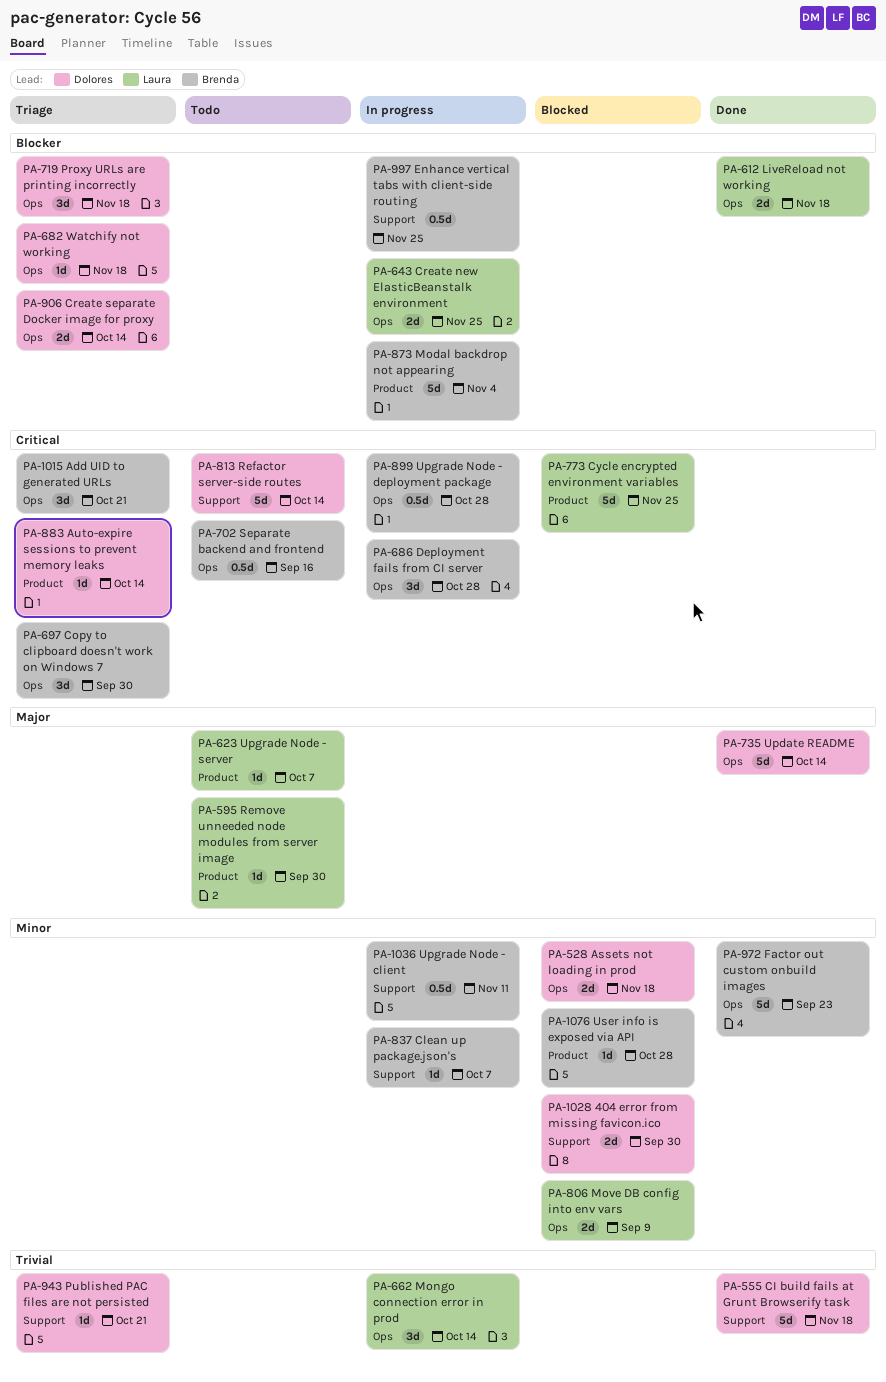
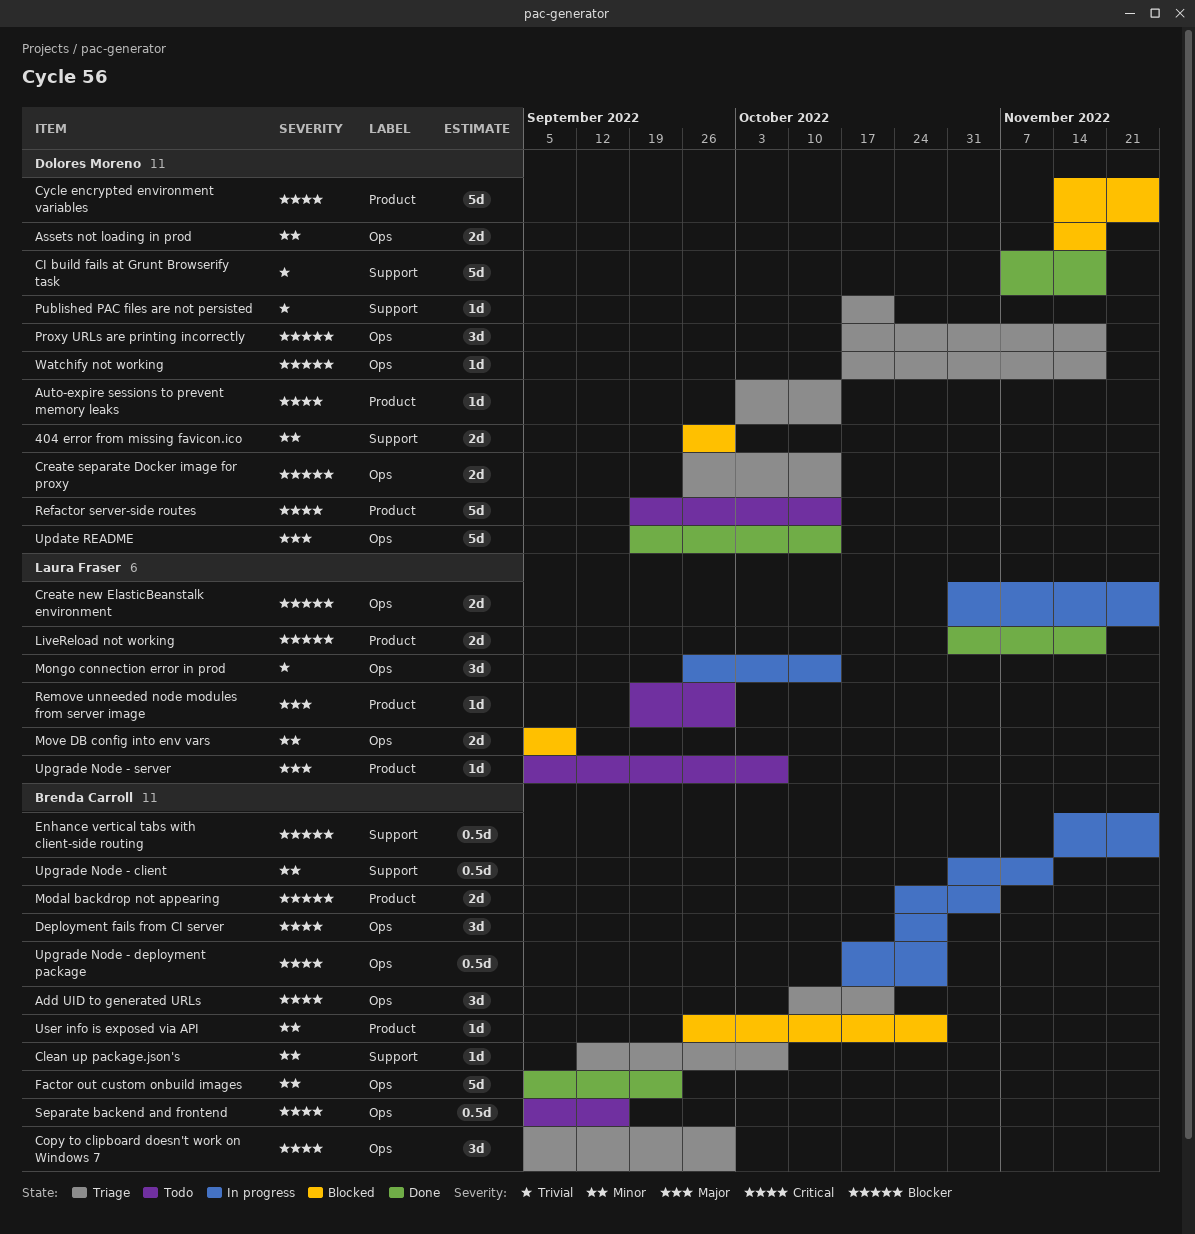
Clean up package.json's, status: In progress -> Triage
Cycle encrypted environment variables, owner: Laura Fraser -> Dolores Moreno
LiveReload not working, label: Ops -> Product
Modal backdrop not appearing, estimate: 5d -> 2d
Refactor server-side routes, label: Support -> Product

